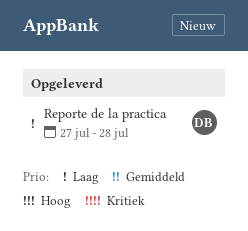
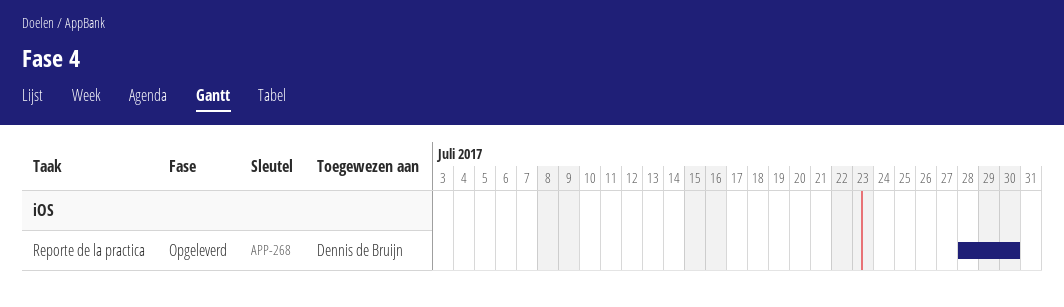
Reporte de la practica, start: Jul 27 -> Jul 28
Reporte de la practica, due: Jul 28 -> Jul 30

